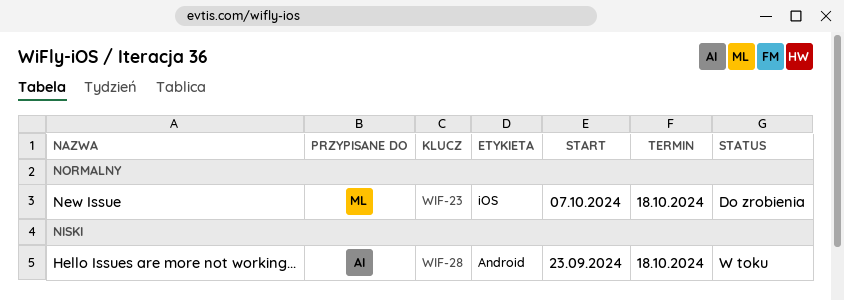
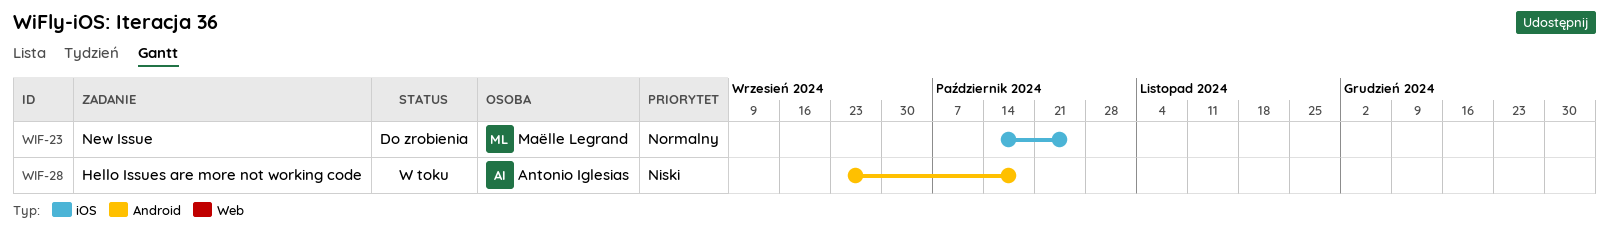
WIF-23, start: Oct 7 -> Oct 14
WIF-23, due: Oct 18 -> Oct 25

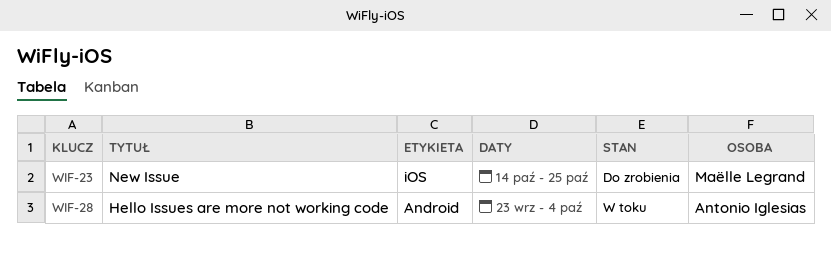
WIF-28, due: Oct 18 -> Oct 4

